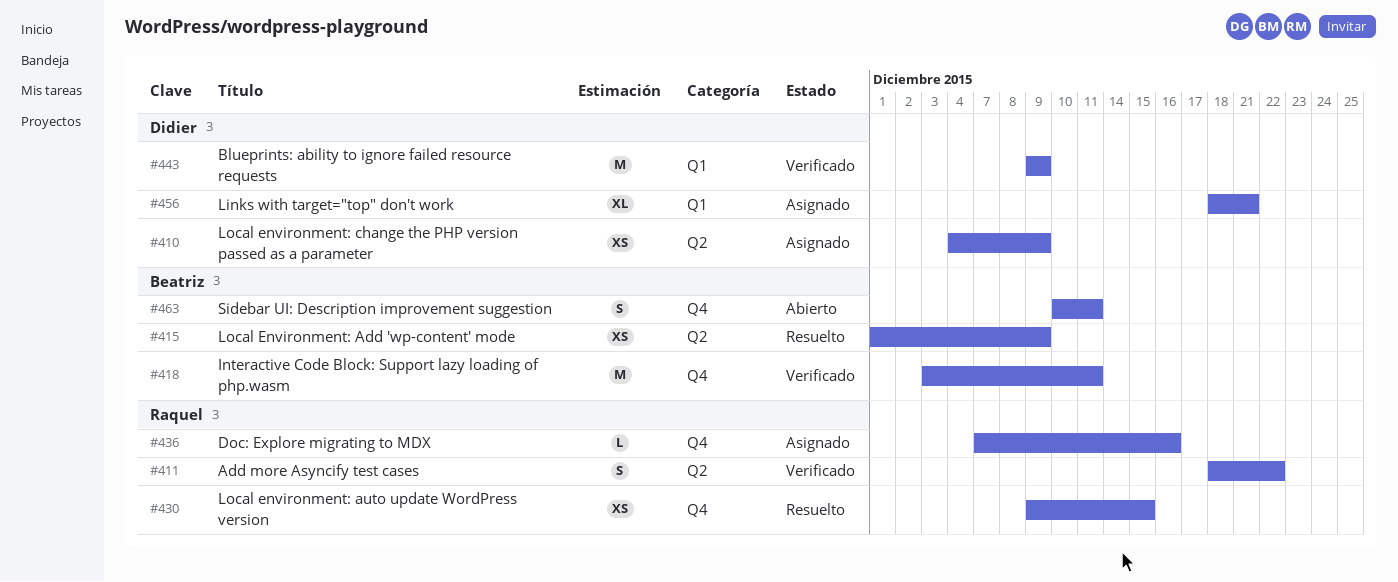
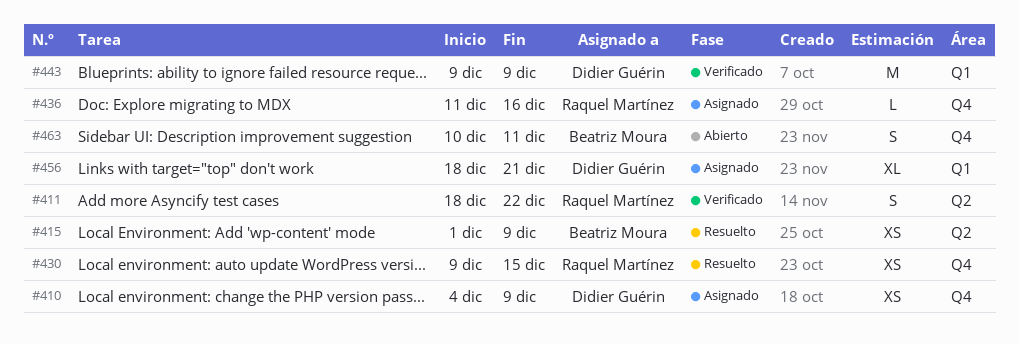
#410, label: Q2 -> Q4
#418: present -> none
#436, start: Dec 7 -> Dec 11

